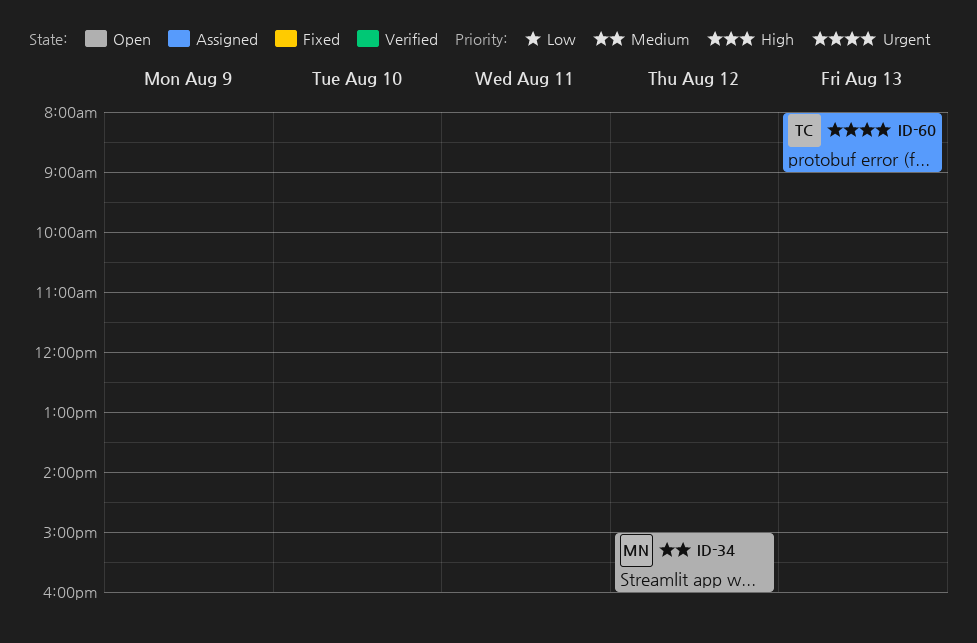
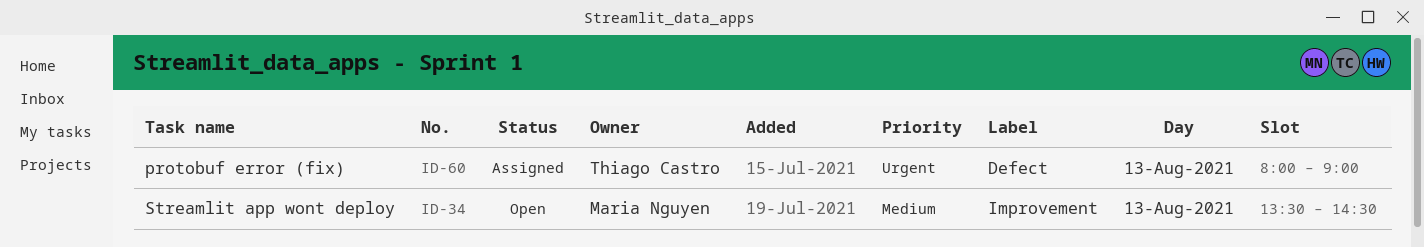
ID-34, day: Aug 12 -> Aug 13
ID-34, begins: 15:00 -> 13:30
ID-34, ends: 16:00 -> 14:30

